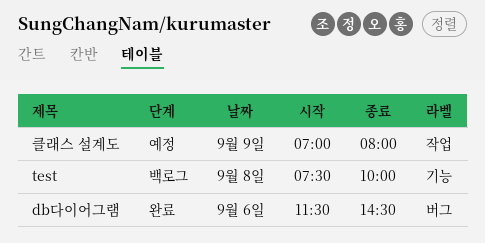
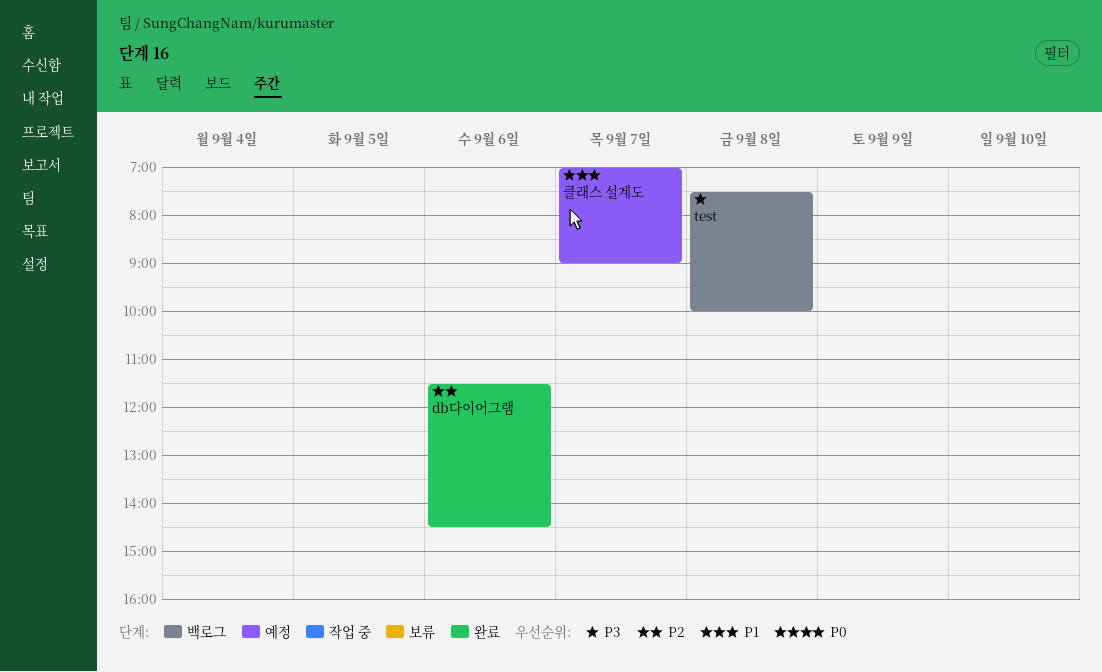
클래스 설계도, day: Sep 9 -> Sep 7
클래스 설계도, ends: 08:00 -> 09:00

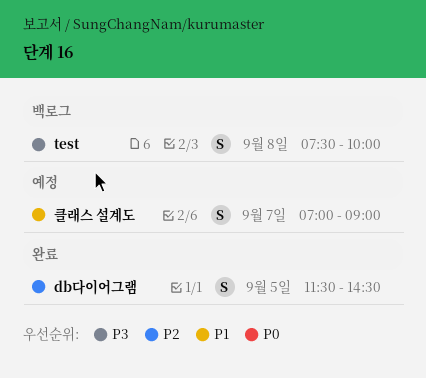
db다이어그램, day: Sep 6 -> Sep 5

